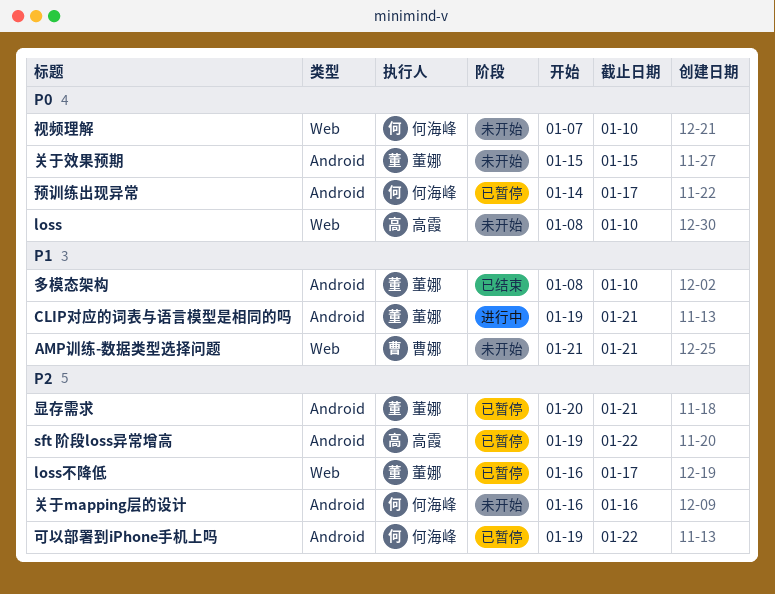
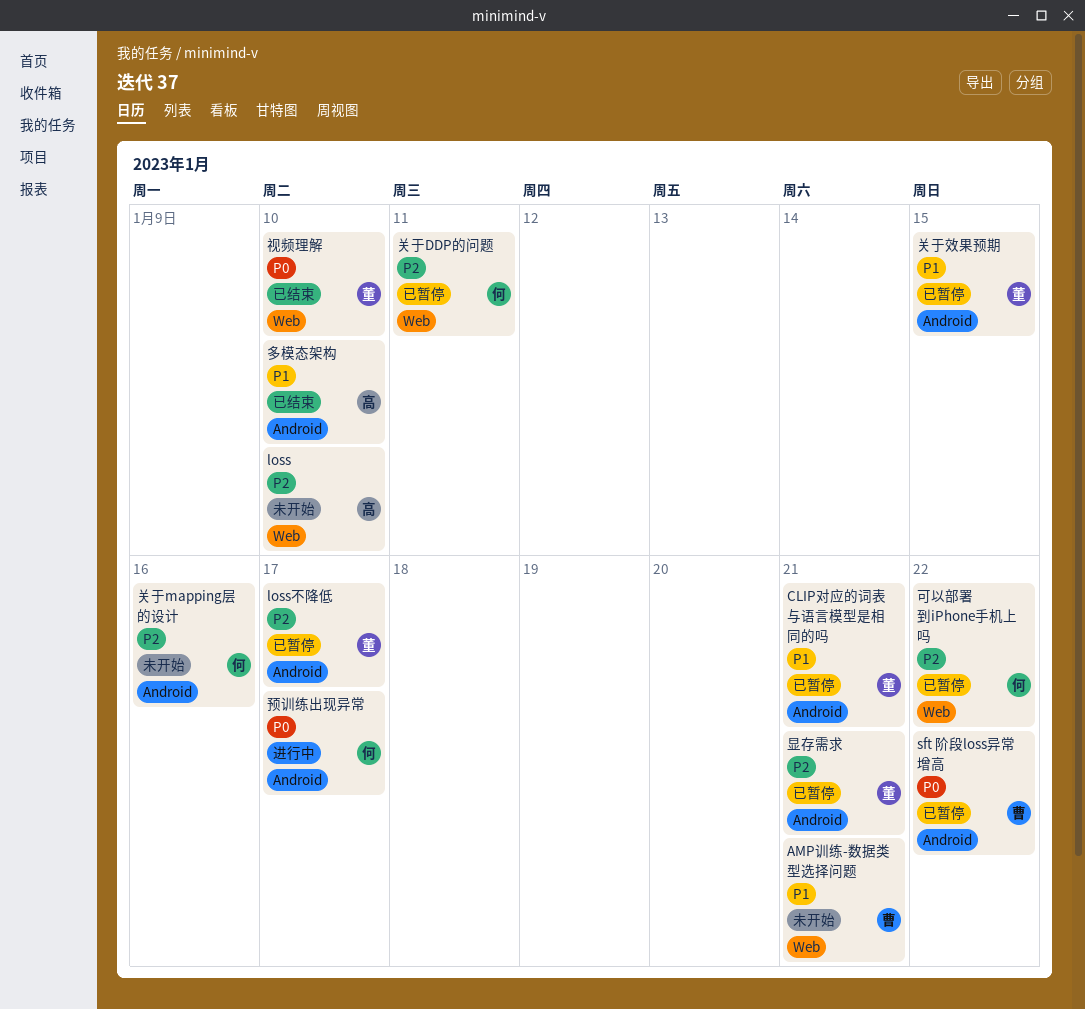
CLIP对应的词表与语言模型是相同的吗, status: 进行中 -> 已暂停
loss, priority: P0 -> P2
loss不降低, label: Web -> Android
sft 阶段loss异常增高, owner: 高霞 -> 曹娜
sft 阶段loss异常增高, priority: P2 -> P0
关于DDP的问题: none -> present
关于效果预期, status: 未开始 -> 已暂停
关于效果预期, priority: P0 -> P1
可以部署到iPhone手机上吗, label: Android -> Web
多模态架构, owner: 董娜 -> 高霞
视频理解, status: 未开始 -> 已结束
视频理解, owner: 何海峰 -> 董娜
预训练出现异常, status: 已暂停 -> 进行中

